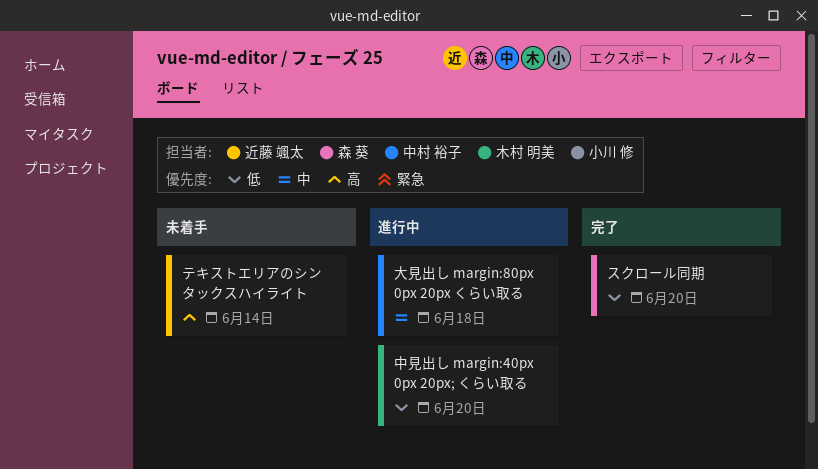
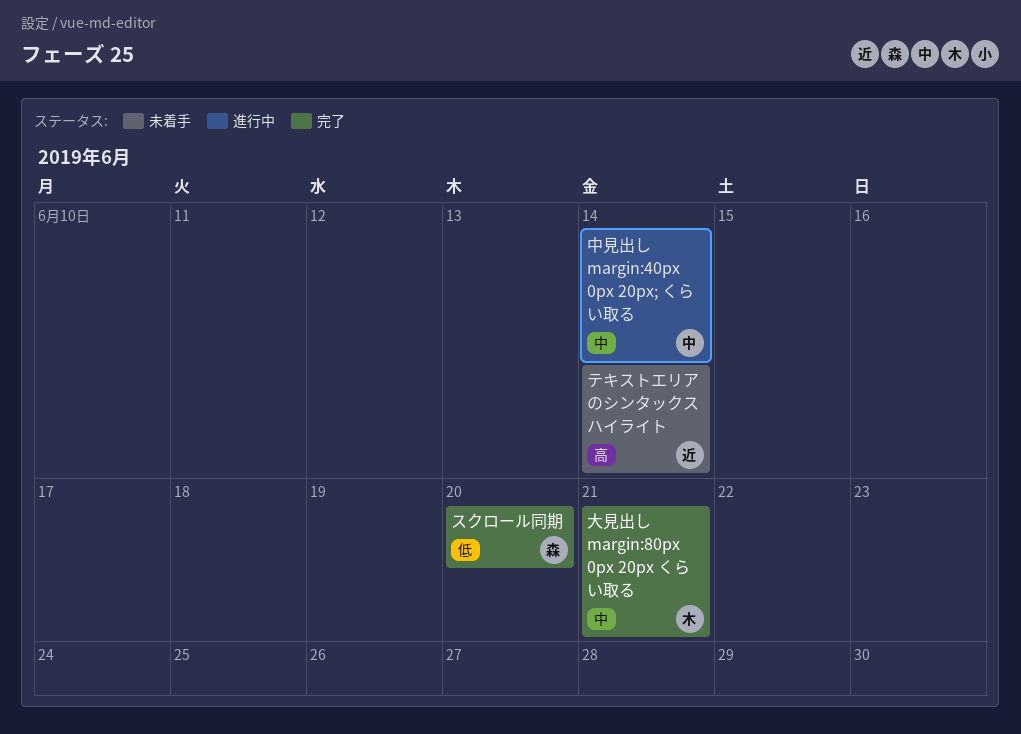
中見出し margin:40px 0px 20px; くらい取る, owner: 木村 明美 -> 中村 裕子
中見出し margin:40px 0px 20px; くらい取る, priority: 低 -> 中
中見出し margin:40px 0px 20px; くらい取る, due: Jun 20 -> Jun 14
大見出し margin:80px 0px 20px くらい取る, status: 進行中 -> 完了
大見出し margin:80px 0px 20px くらい取る, owner: 中村 裕子 -> 木村 明美
大見出し margin:80px 0px 20px くらい取る, due: Jun 18 -> Jun 21

